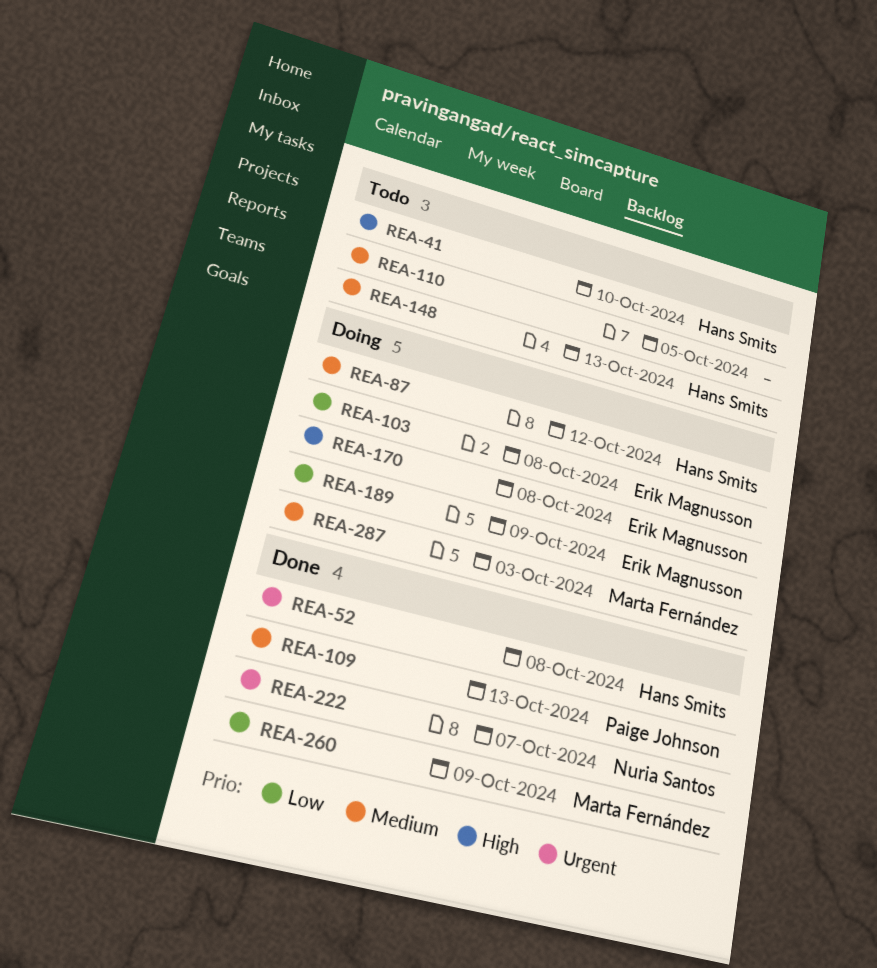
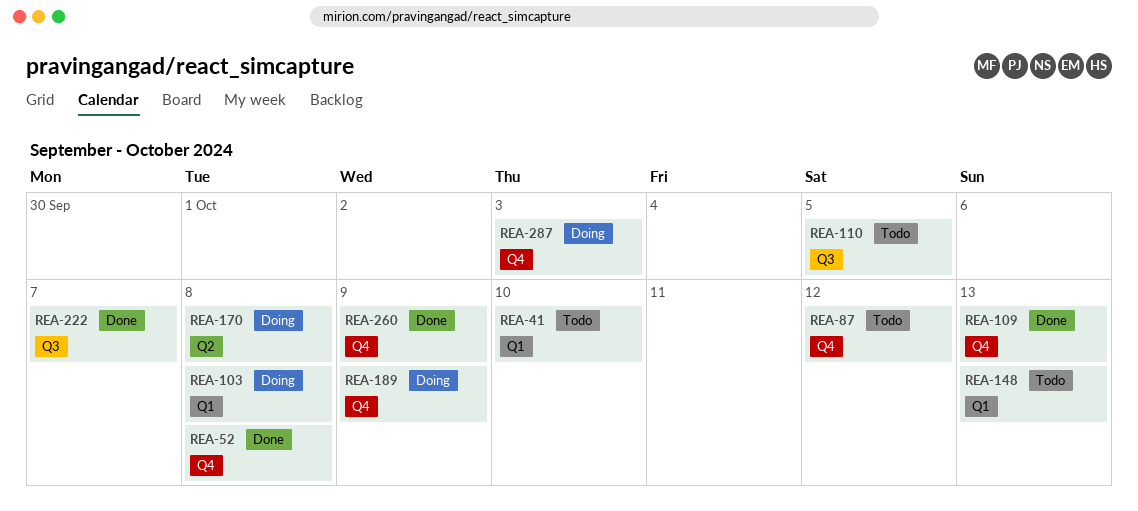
REA-87, status: Doing -> Todo

